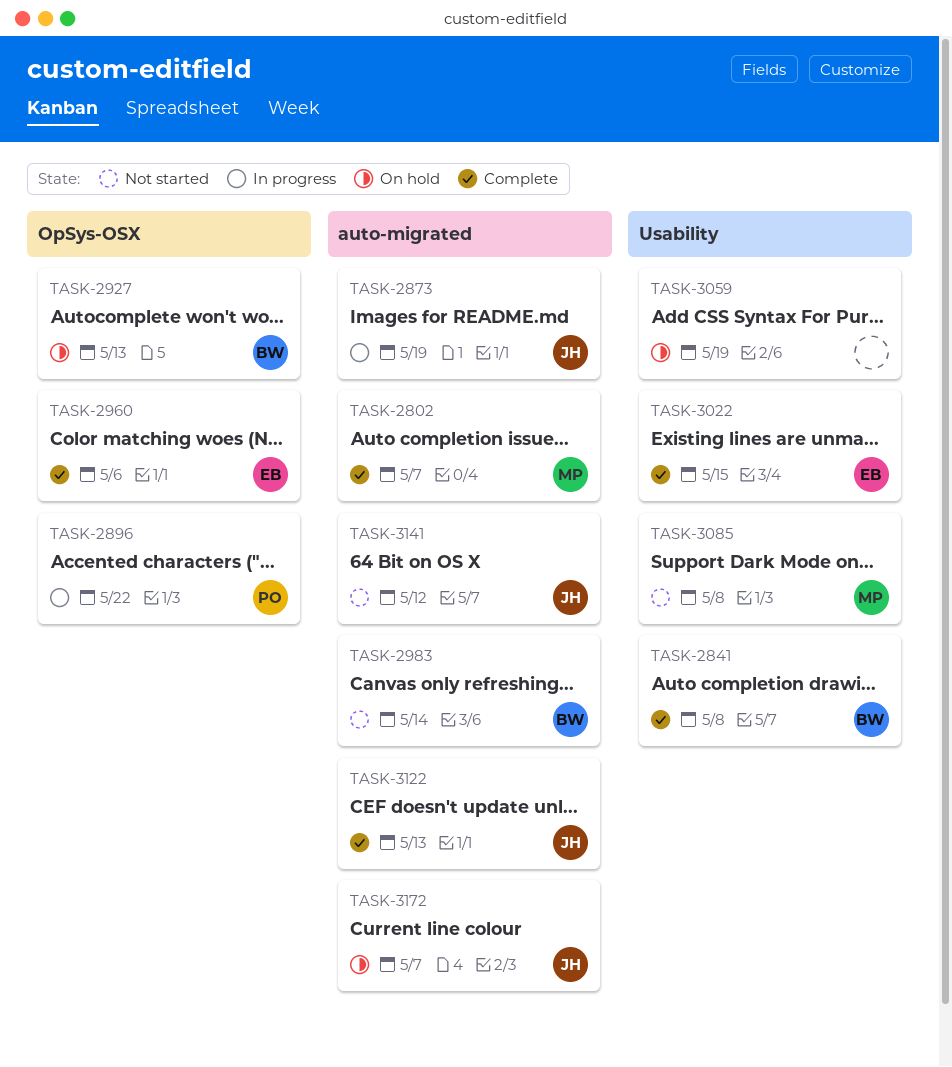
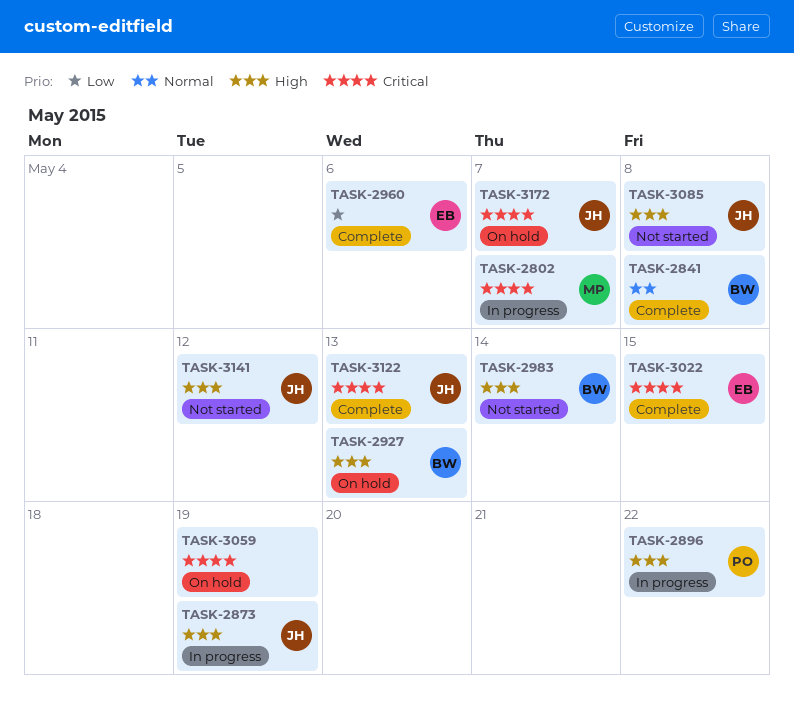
TASK-2802, status: Complete -> In progress
TASK-3085, owner: MP -> JH

